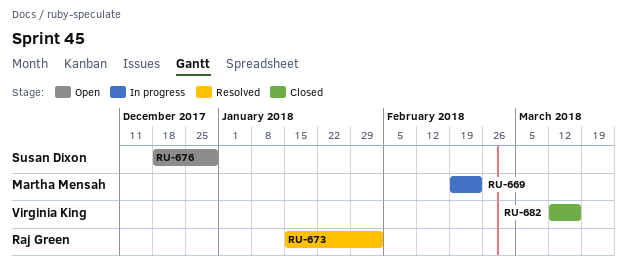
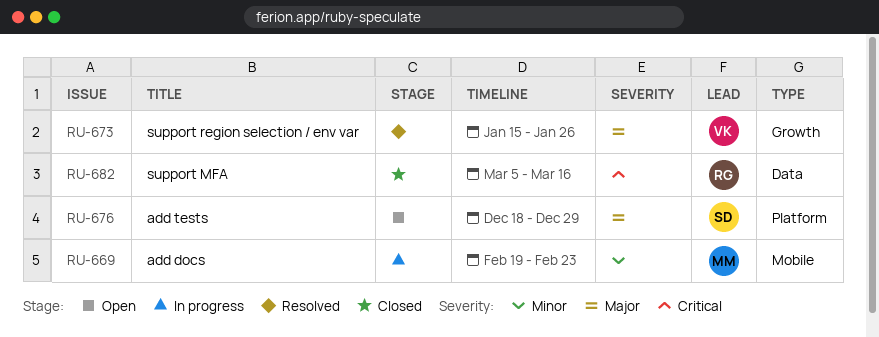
RU-673, owner: Raj Green -> Virginia King
RU-673, due: Feb 2 -> Jan 26
RU-682, owner: Virginia King -> Raj Green
RU-682, start: Mar 12 -> Mar 5

